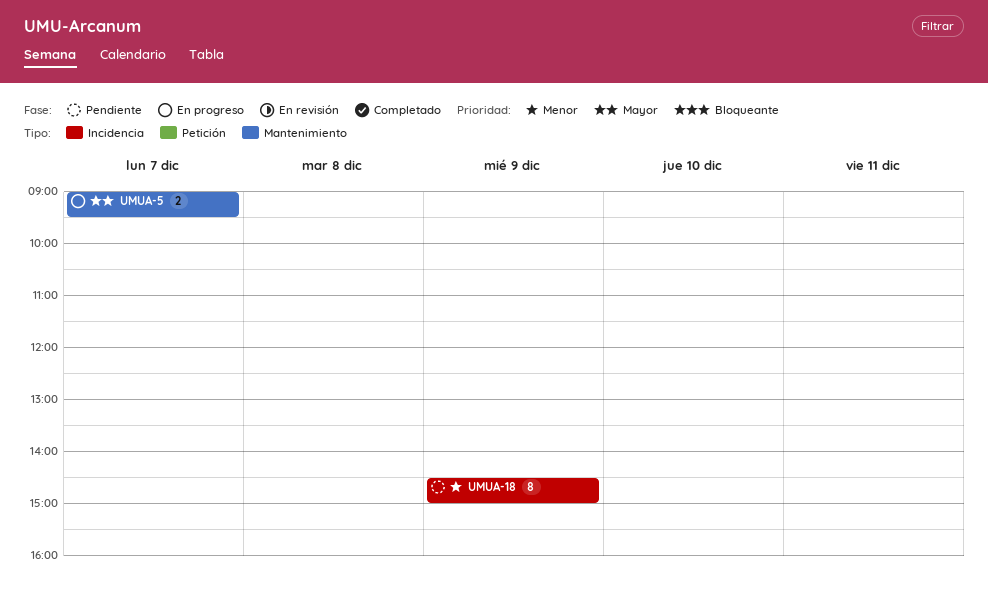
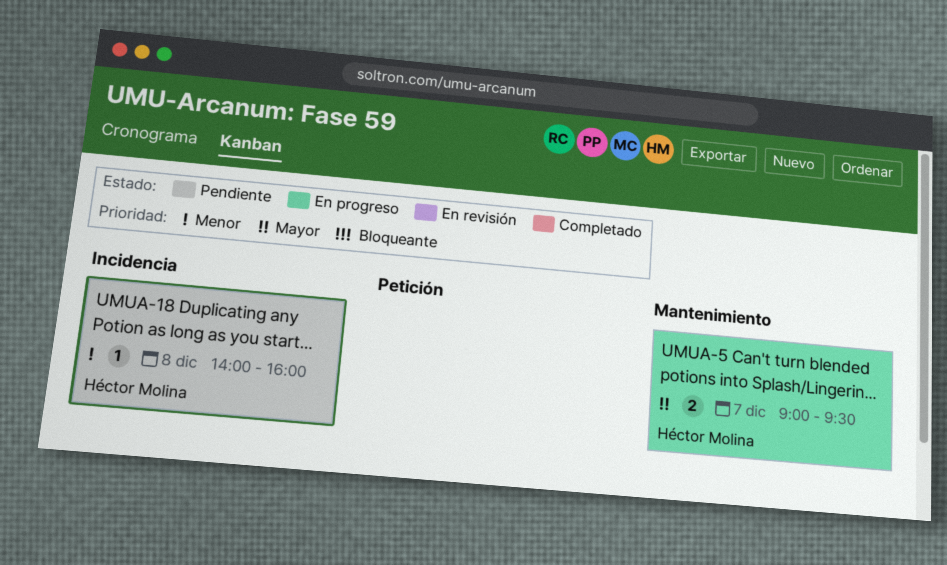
UMUA-18, estimate: 8 -> 1
UMUA-18, day: Dec 9 -> Dec 8
UMUA-18, begins: 14:30 -> 14:00
UMUA-18, ends: 15:00 -> 16:00

